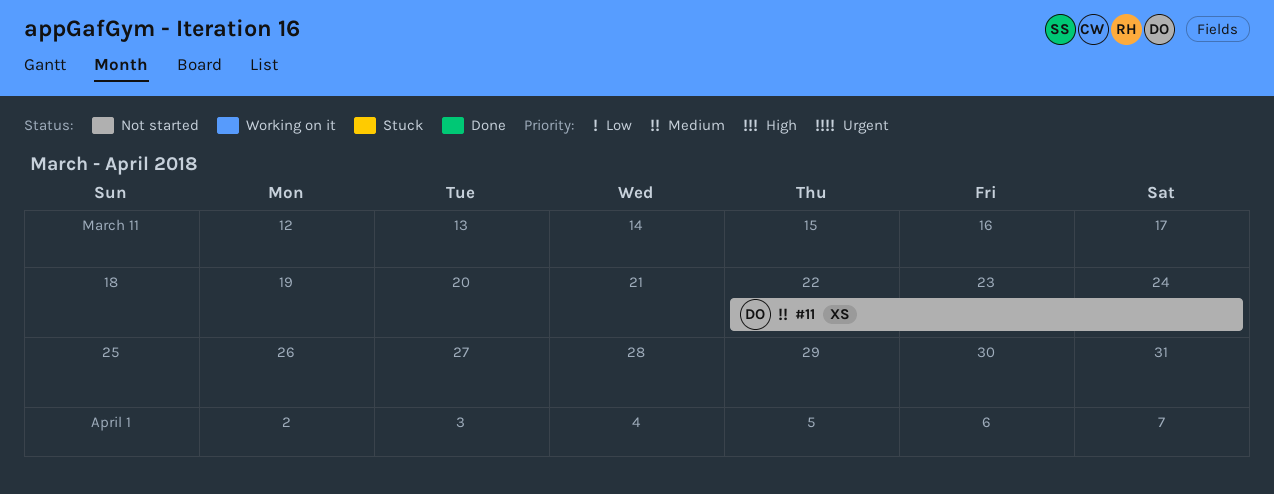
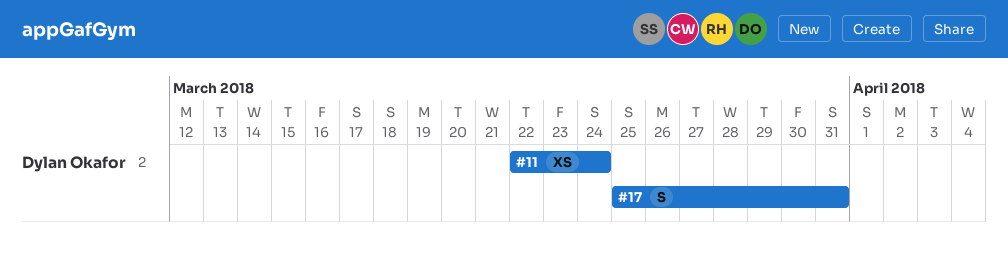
#17: none -> present

